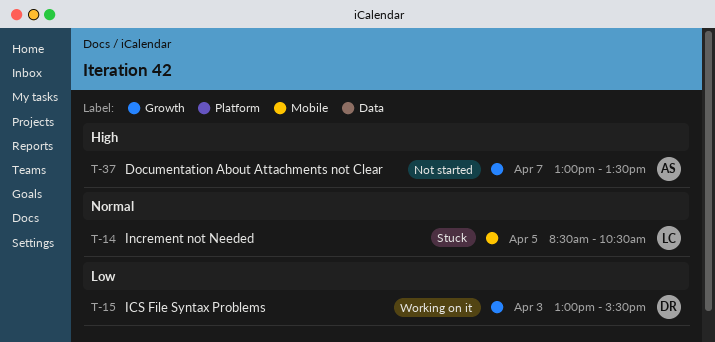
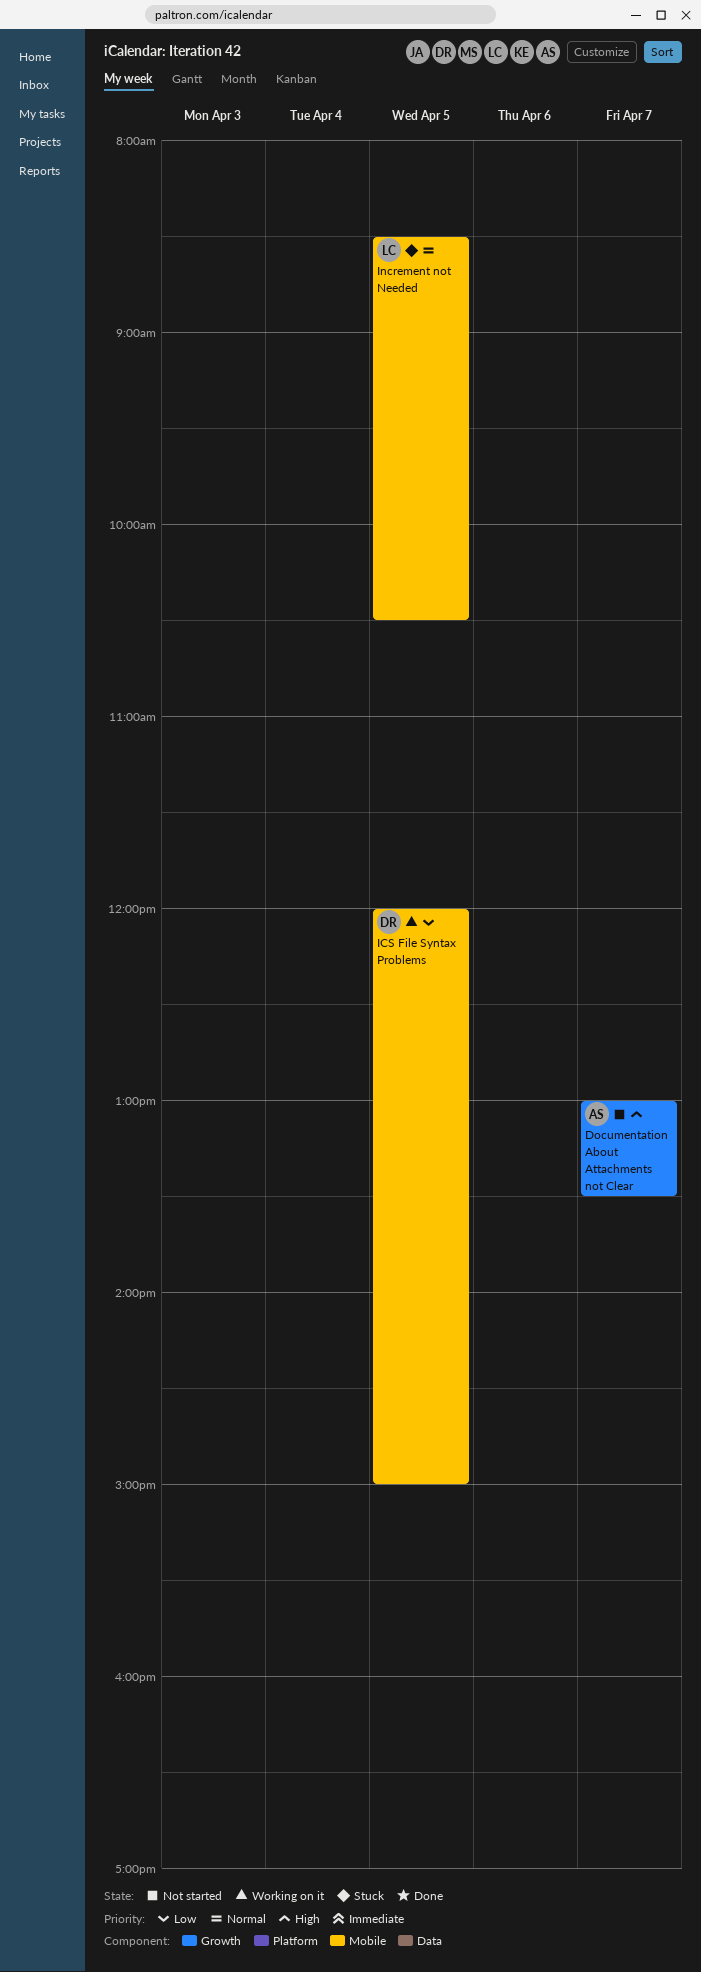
ICS File Syntax Problems, label: Growth -> Mobile
ICS File Syntax Problems, day: Apr 3 -> Apr 5
ICS File Syntax Problems, begins: 13:00 -> 12:00
ICS File Syntax Problems, ends: 15:30 -> 15:00

